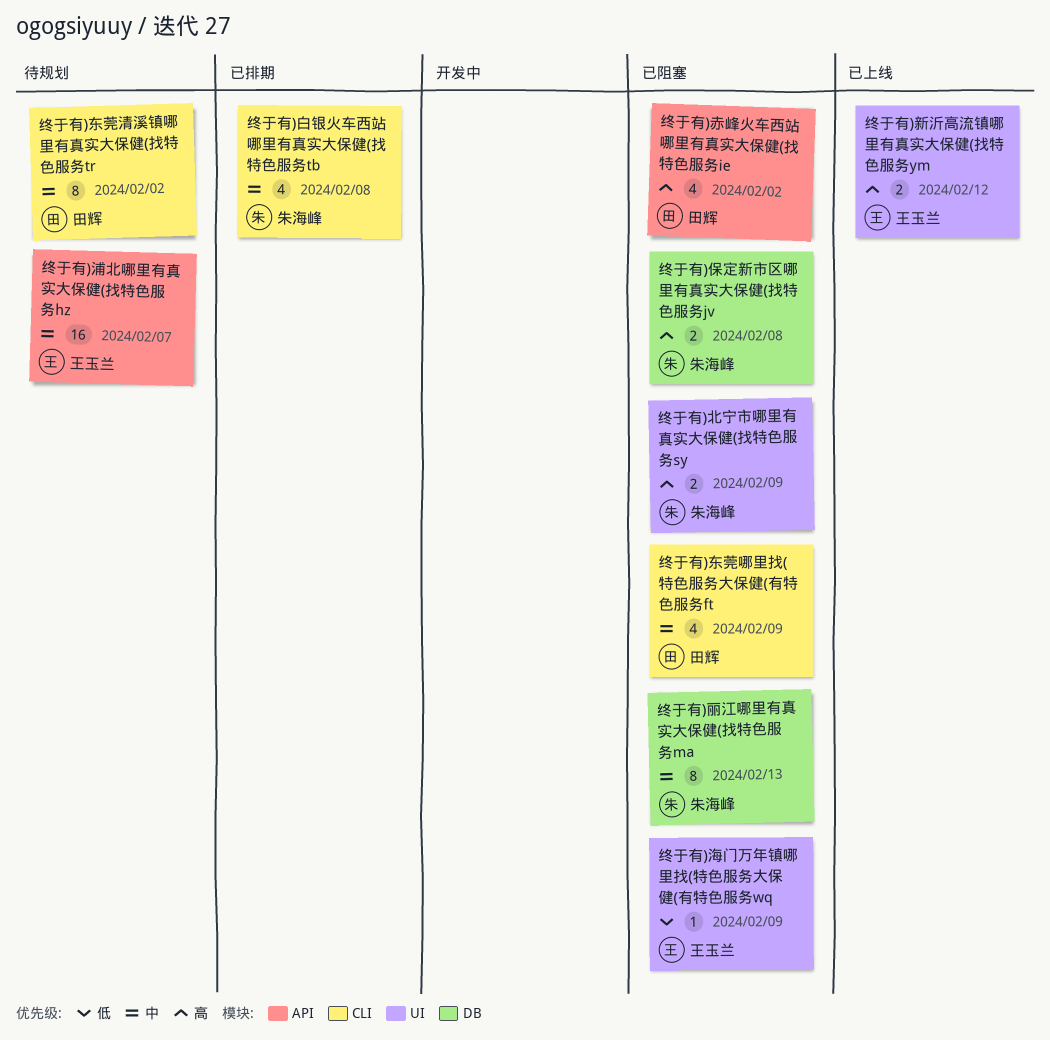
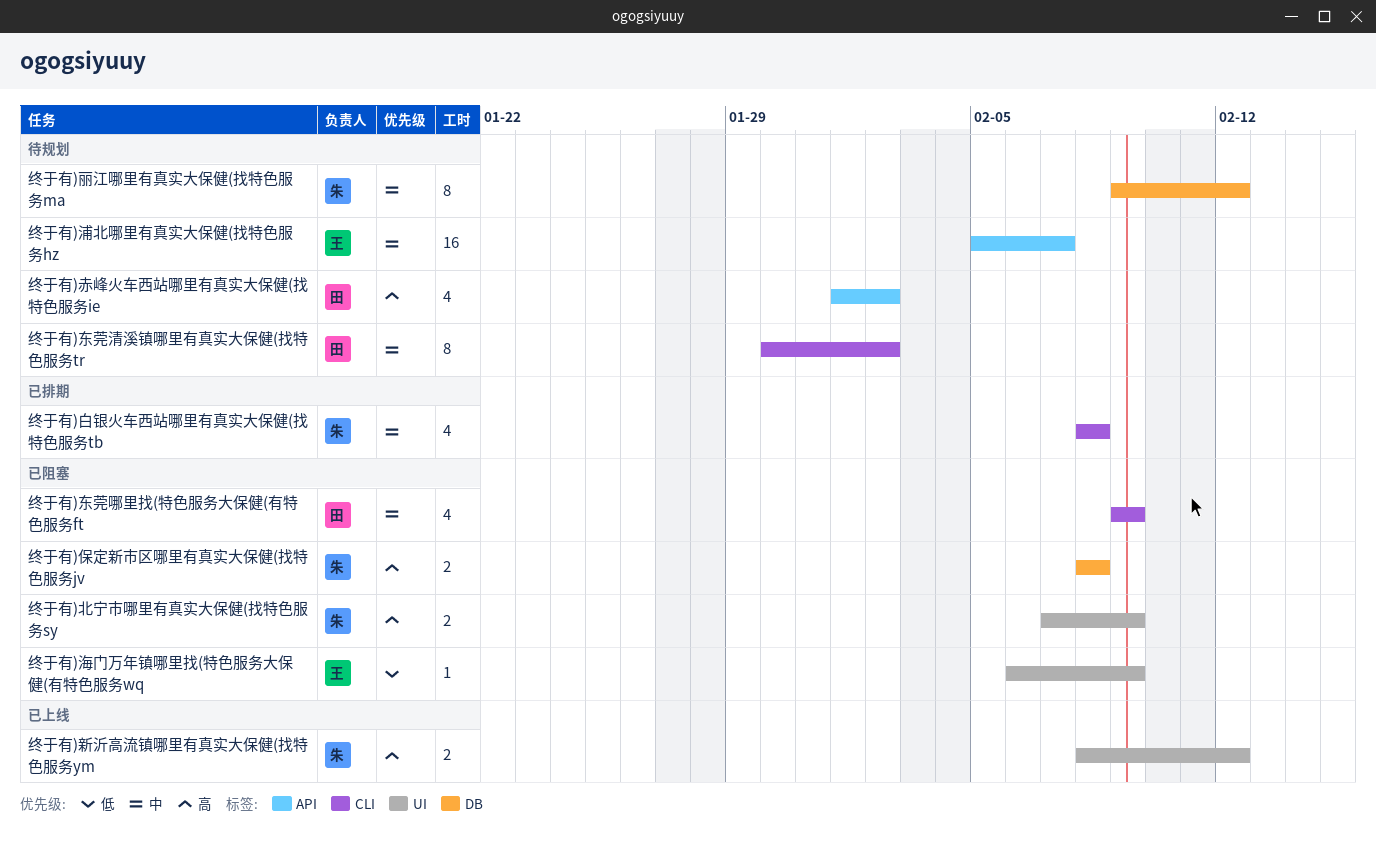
终于有)丽江哪里有真实大保健(找特色服务ma, status: 已阻塞 -> 待规划
终于有)丽江哪里有真实大保健(找特色服务ma, due: Feb 13 -> Feb 12
终于有)新沂高流镇哪里有真实大保健(找特色服务ym, owner: 王玉兰 -> 朱海峰
终于有)赤峰火车西站哪里有真实大保健(找特色服务ie, status: 已阻塞 -> 待规划

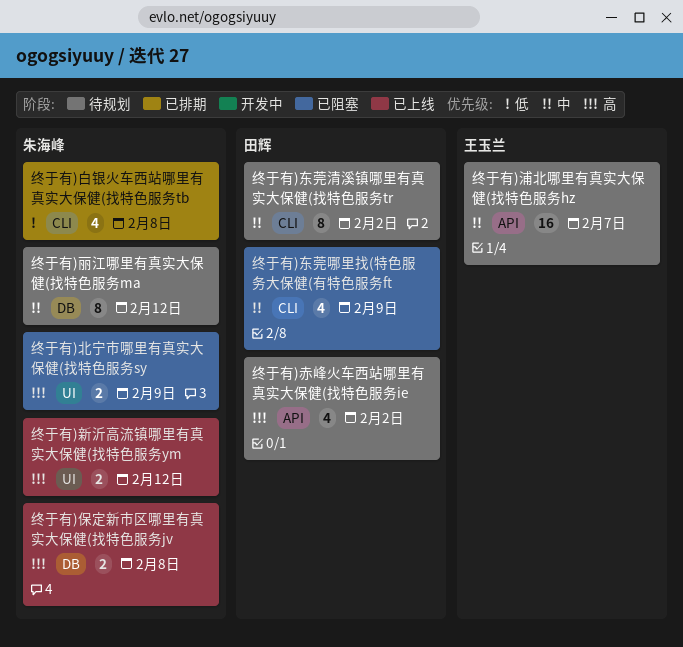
终于有)保定新市区哪里有真实大保健(找特色服务jv, status: 已阻塞 -> 已上线
终于有)海门万年镇哪里找(特色服务大保健(有特色服务wq: present -> none
终于有)白银火车西站哪里有真实大保健(找特色服务tb, priority: 中 -> 低

